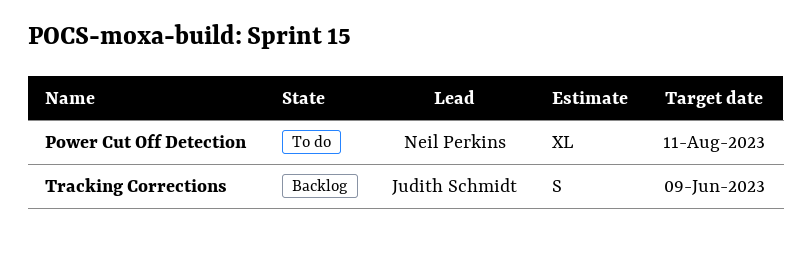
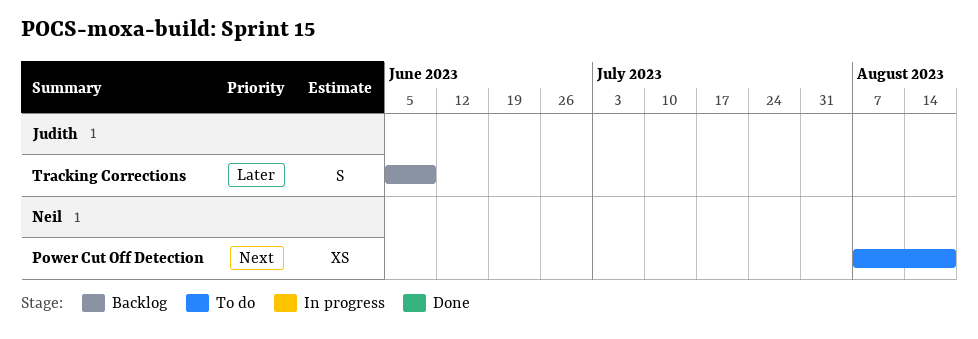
Power Cut Off Detection, estimate: XL -> XS
Power Cut Off Detection, due: Aug 11 -> Aug 18

